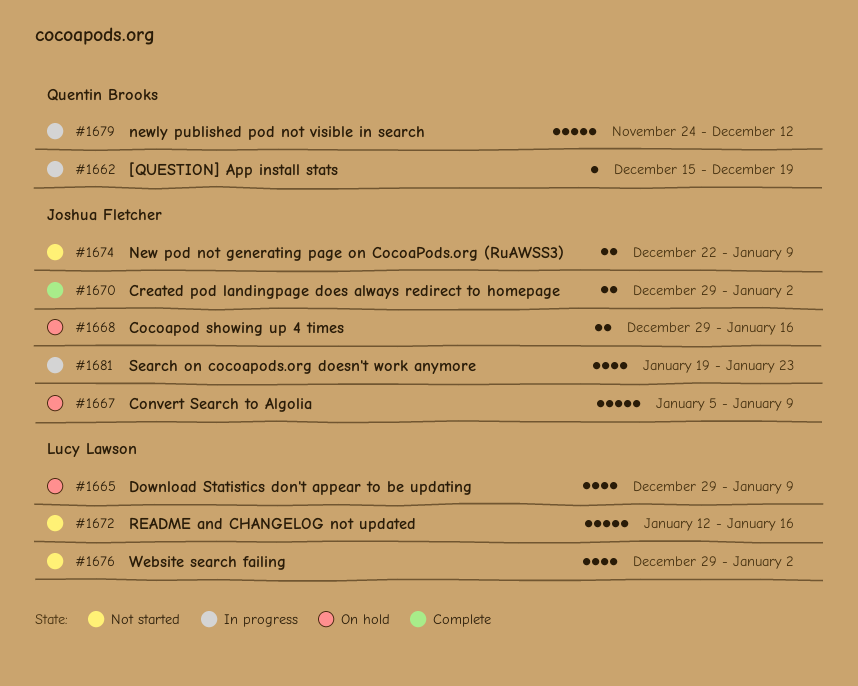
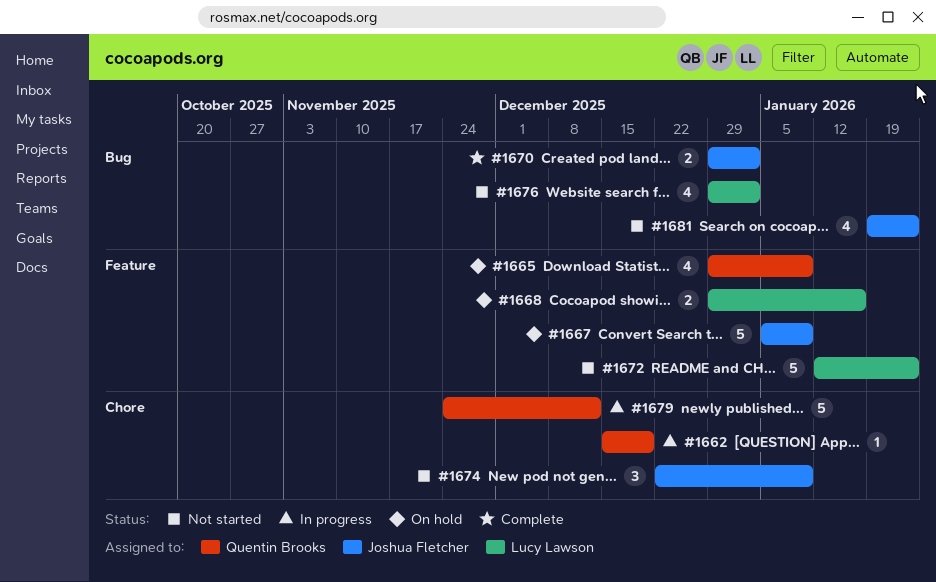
#1665, owner: Lucy Lawson -> Quentin Brooks
#1668, owner: Joshua Fletcher -> Lucy Lawson
#1672, due: Jan 16 -> Jan 23
#1674, estimate: 2 -> 3
#1681, status: In progress -> Not started

